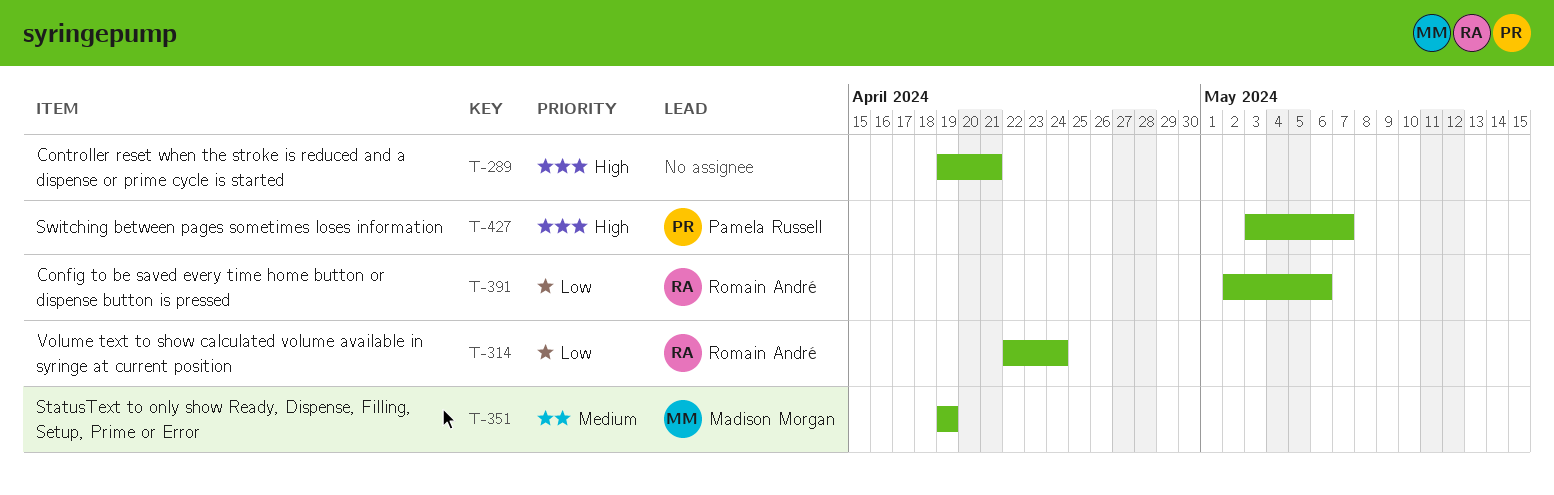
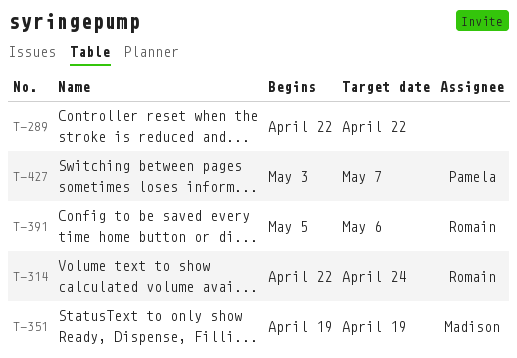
T-289, start: Apr 19 -> Apr 22
T-289, due: Apr 21 -> Apr 22
T-391, start: May 2 -> May 5

